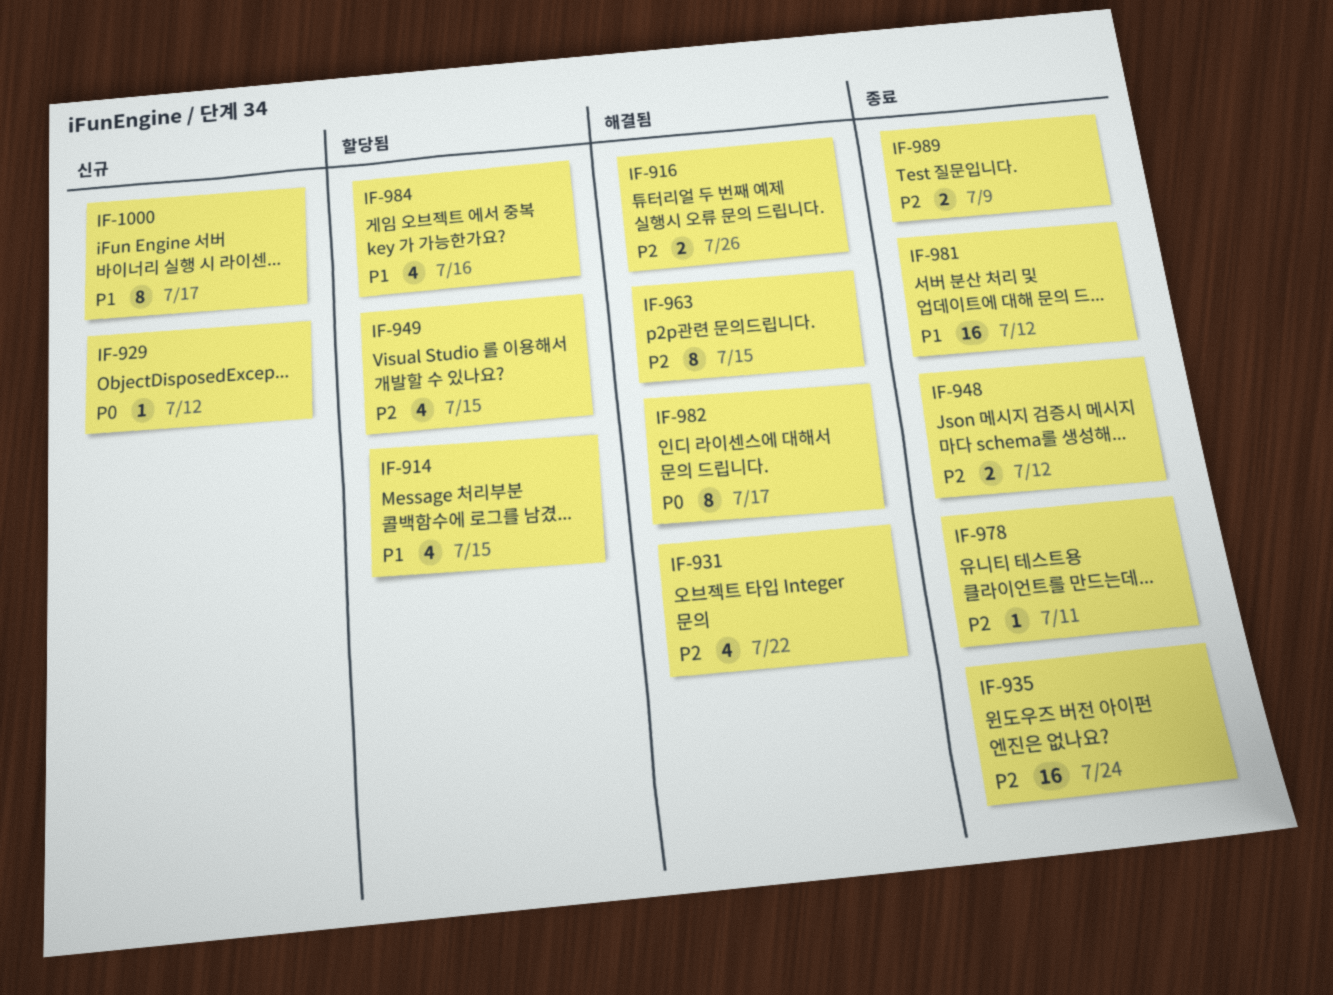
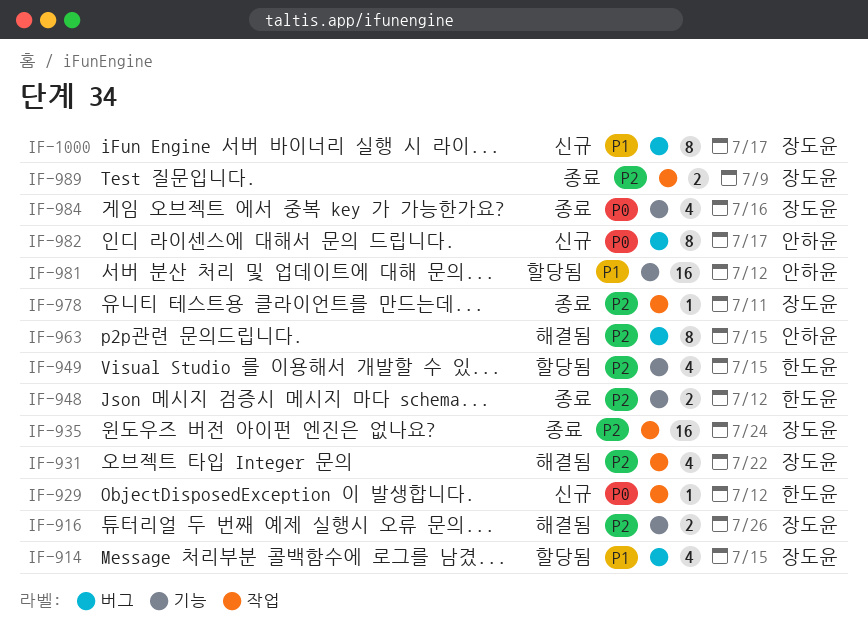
IF-981, status: 종료 -> 할당됨
IF-982, status: 해결됨 -> 신규
IF-984, status: 할당됨 -> 종료
IF-984, priority: P1 -> P0

